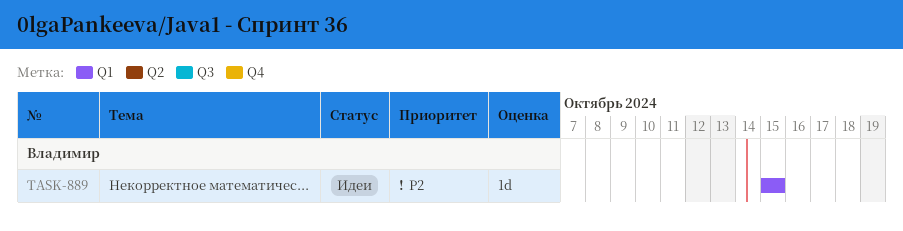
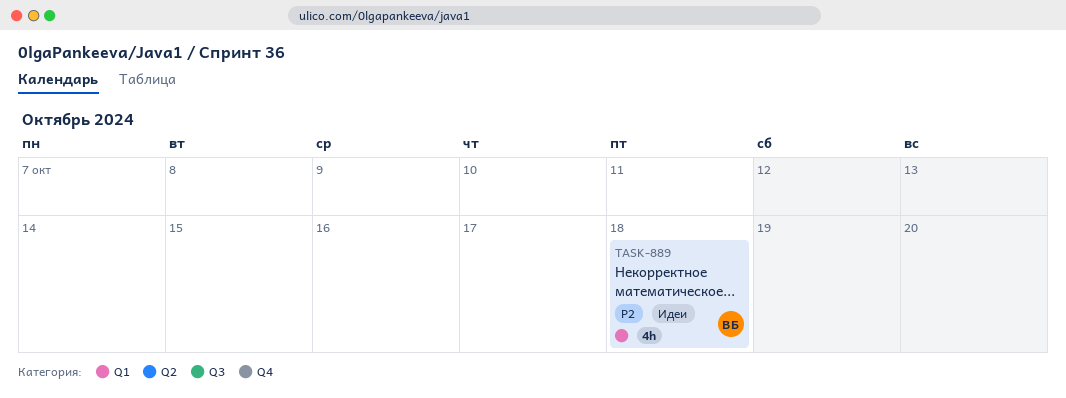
TASK-889, estimate: 1d -> 4h
TASK-889, due: Oct 15 -> Oct 18

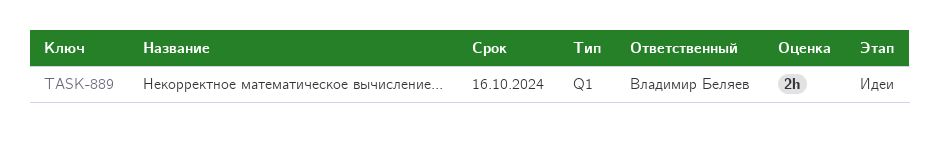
TASK-889, estimate: 4h -> 2h
TASK-889, due: Oct 18 -> Oct 16

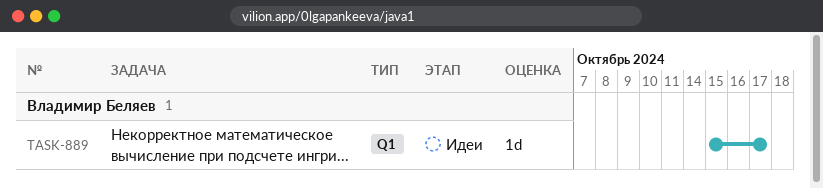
TASK-889, estimate: 2h -> 1d
TASK-889, due: Oct 16 -> Oct 17

